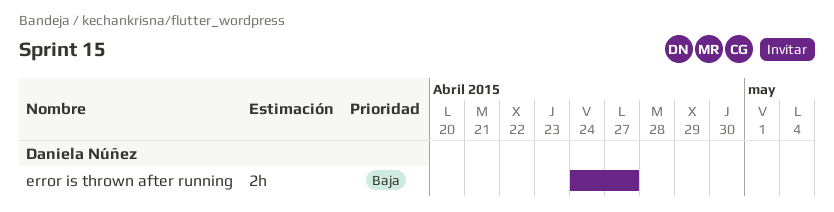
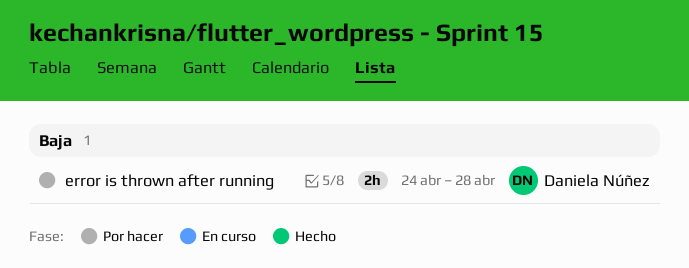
error is thrown after running, due: Apr 27 -> Apr 28

